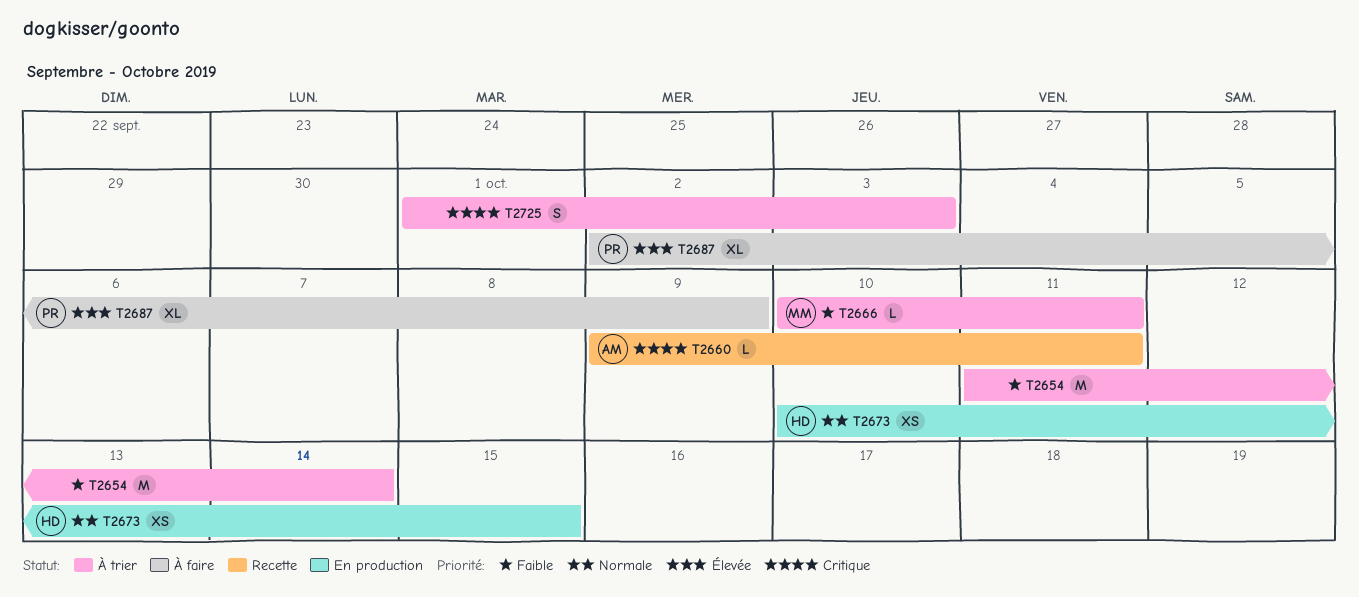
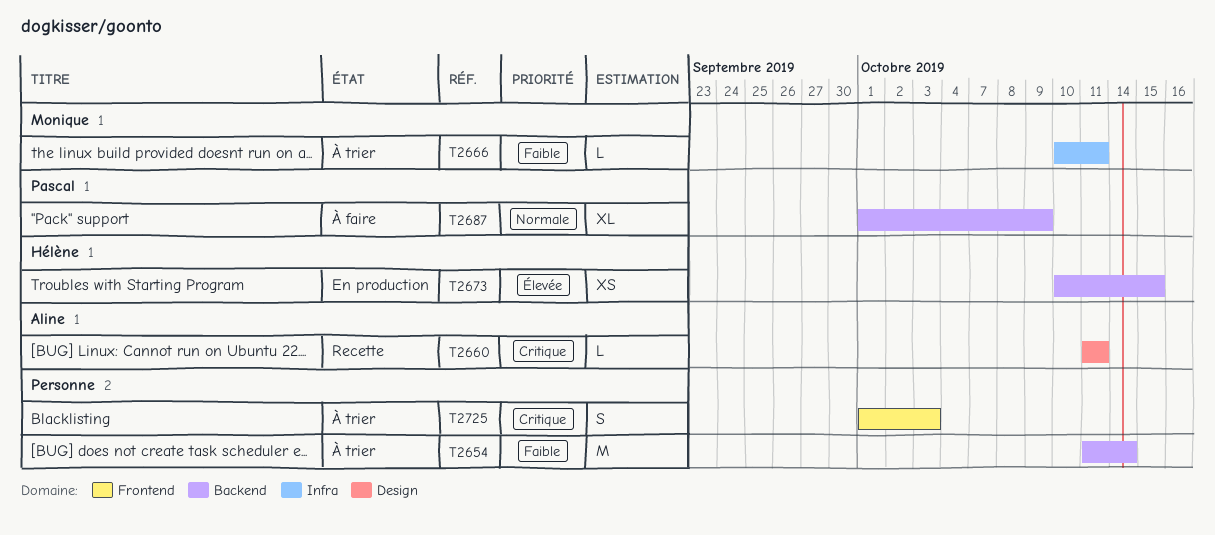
T2660, start: Oct 9 -> Oct 11
T2673, priority: Normale -> Élevée
T2687, priority: Élevée -> Normale
T2687, start: Oct 2 -> Oct 1

